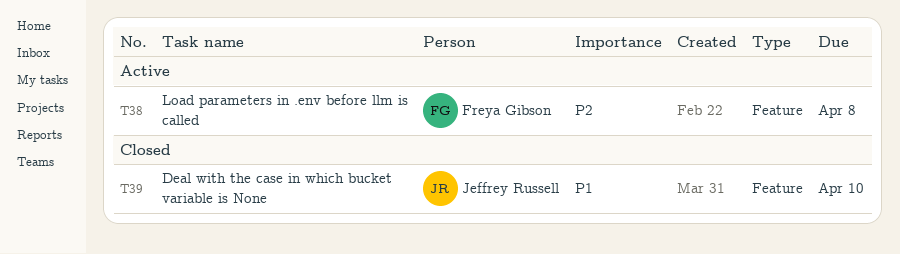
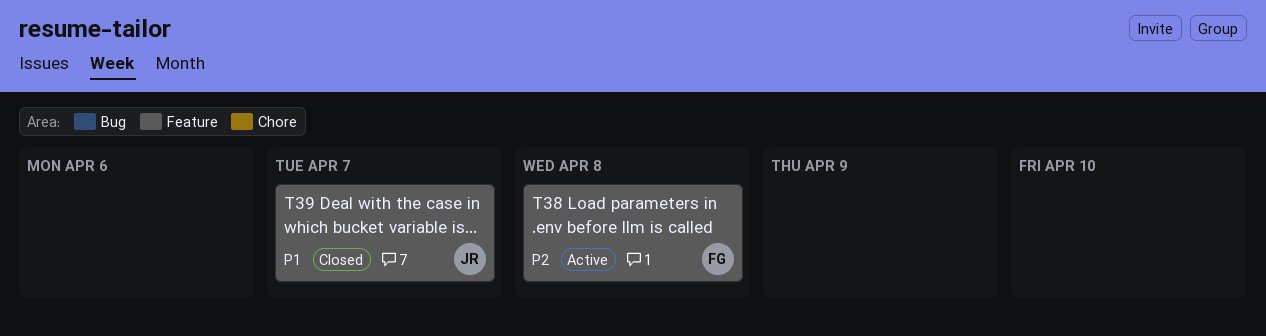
T39, due: Apr 10 -> Apr 7

